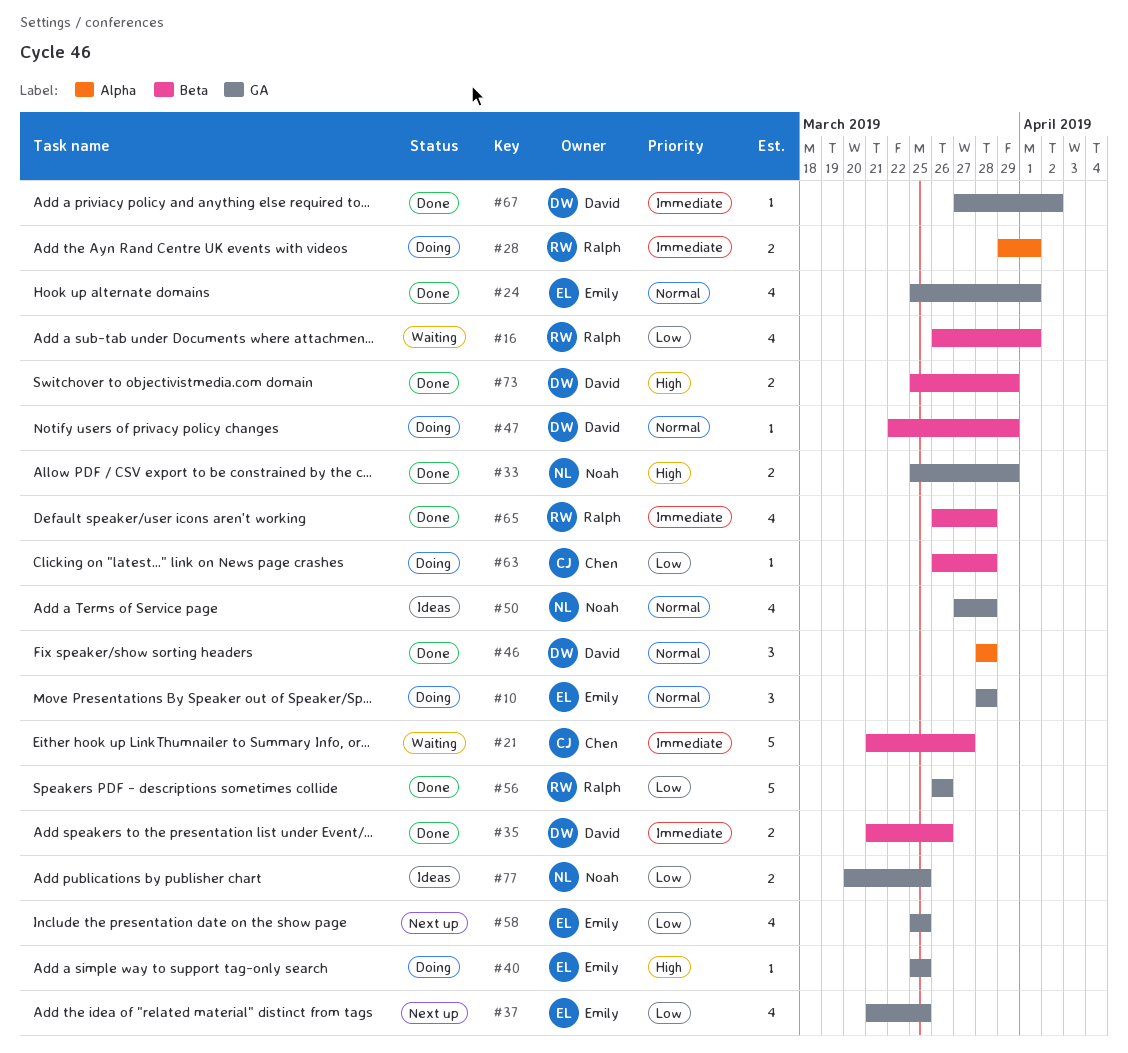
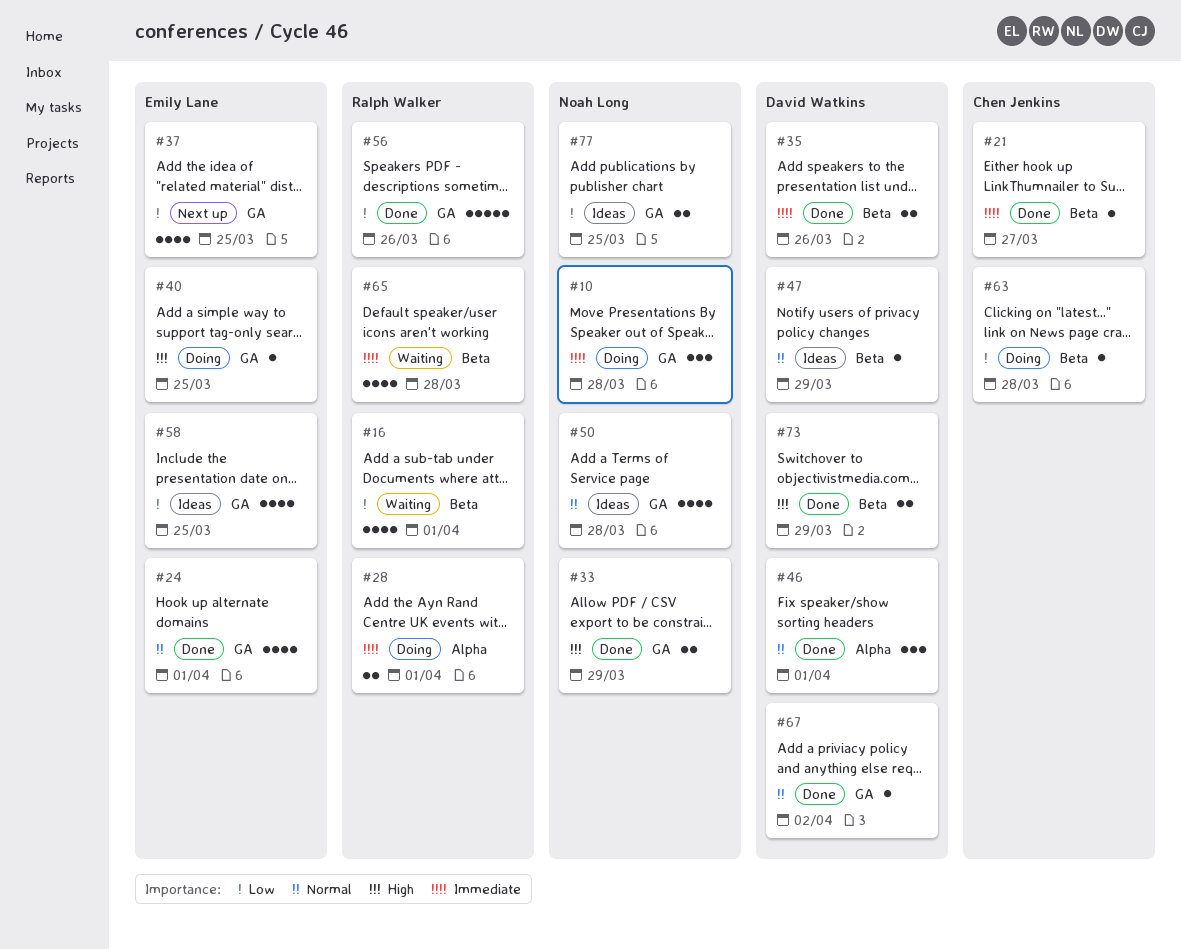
#10, owner: Emily Lane -> Noah Long
#10, priority: Normal -> Immediate
#21, status: Waiting -> Done
#21, estimate: 5 -> 1
#46, due: Mar 28 -> Apr 1
#47, status: Doing -> Ideas
#58, status: Next up -> Ideas
#65, status: Done -> Waiting
#67, priority: Immediate -> Normal

